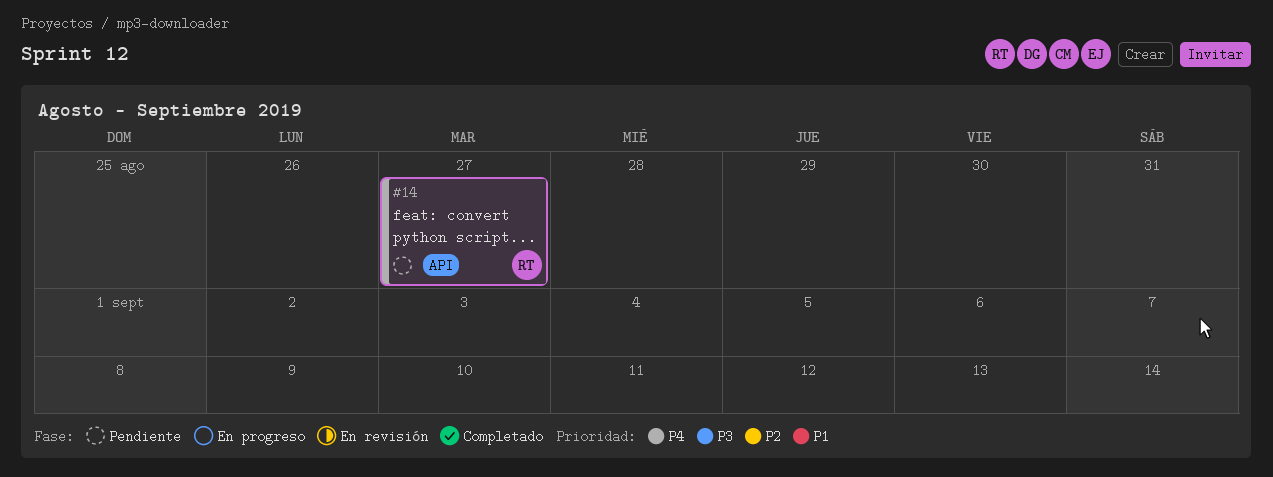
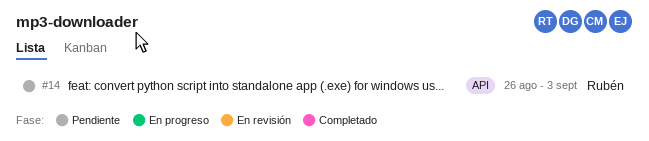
#14, due: Aug 27 -> Sep 3

